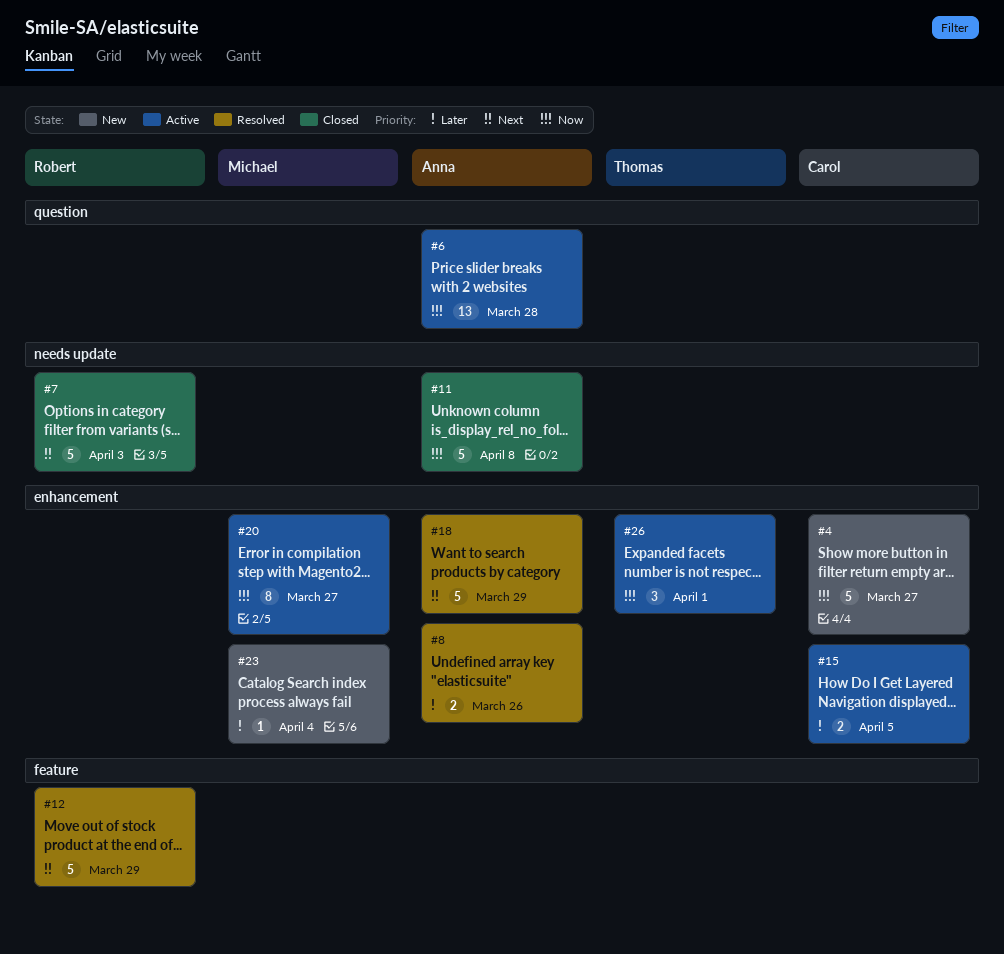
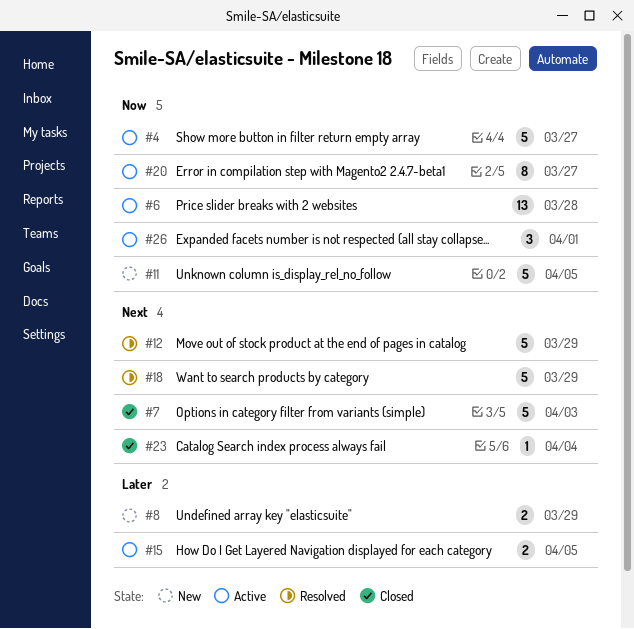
#4, status: New -> Active
#8, status: Resolved -> New
#8, due: Mar 26 -> Mar 29
#11, status: Closed -> New
#11, due: Apr 8 -> Apr 5
#23, status: New -> Closed
#23, priority: Later -> Next

